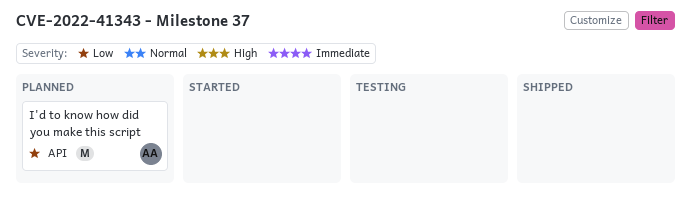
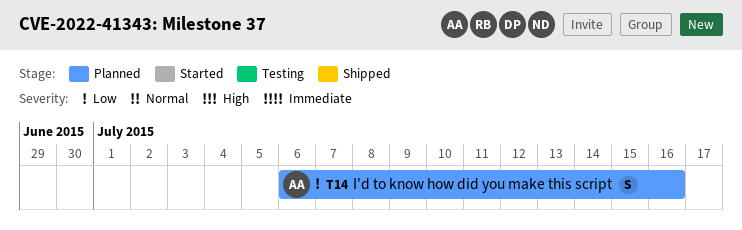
I'd to know how did you make this script, estimate: M -> S

